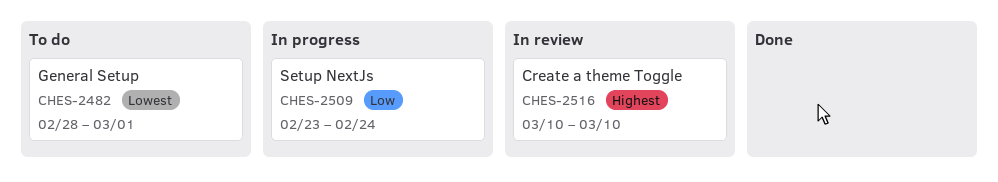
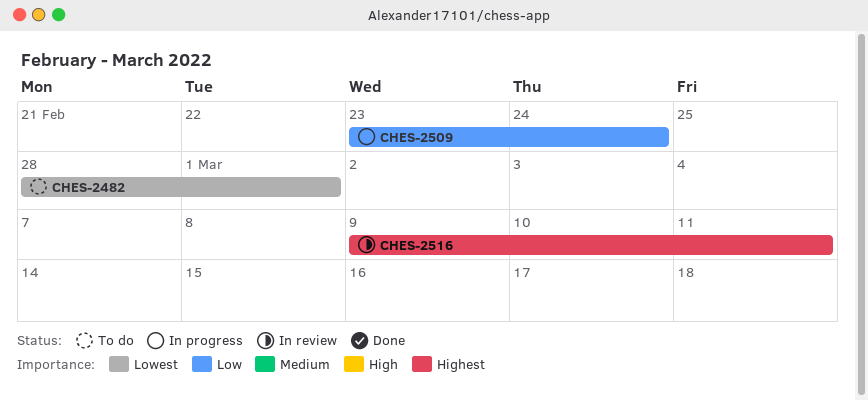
CHES-2516, start: Mar 10 -> Mar 9
CHES-2516, due: Mar 10 -> Mar 11

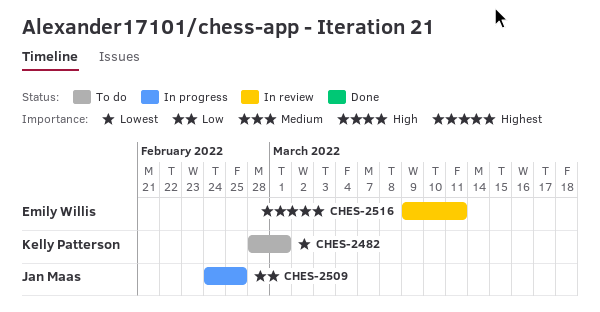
CHES-2509, start: Feb 23 -> Feb 24
CHES-2509, due: Feb 24 -> Feb 25

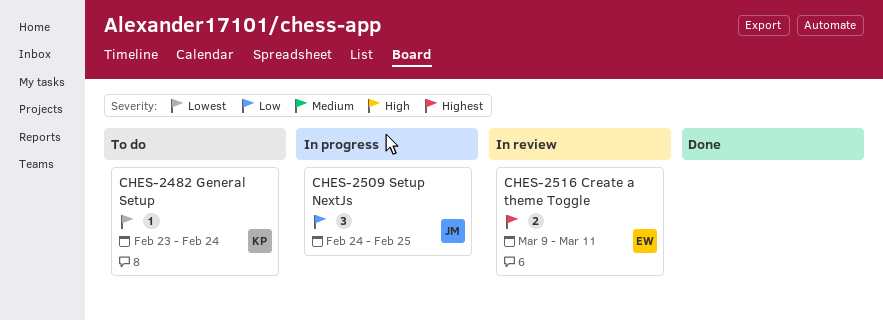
CHES-2482, start: Feb 28 -> Feb 23
CHES-2482, due: Mar 1 -> Feb 24

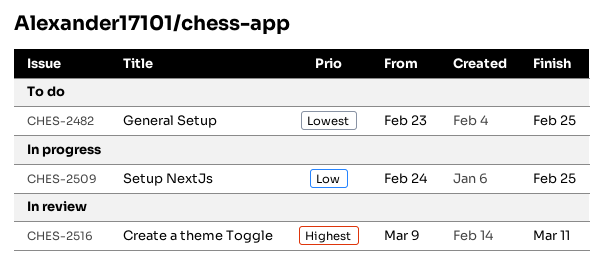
CHES-2482, due: Feb 24 -> Feb 25

